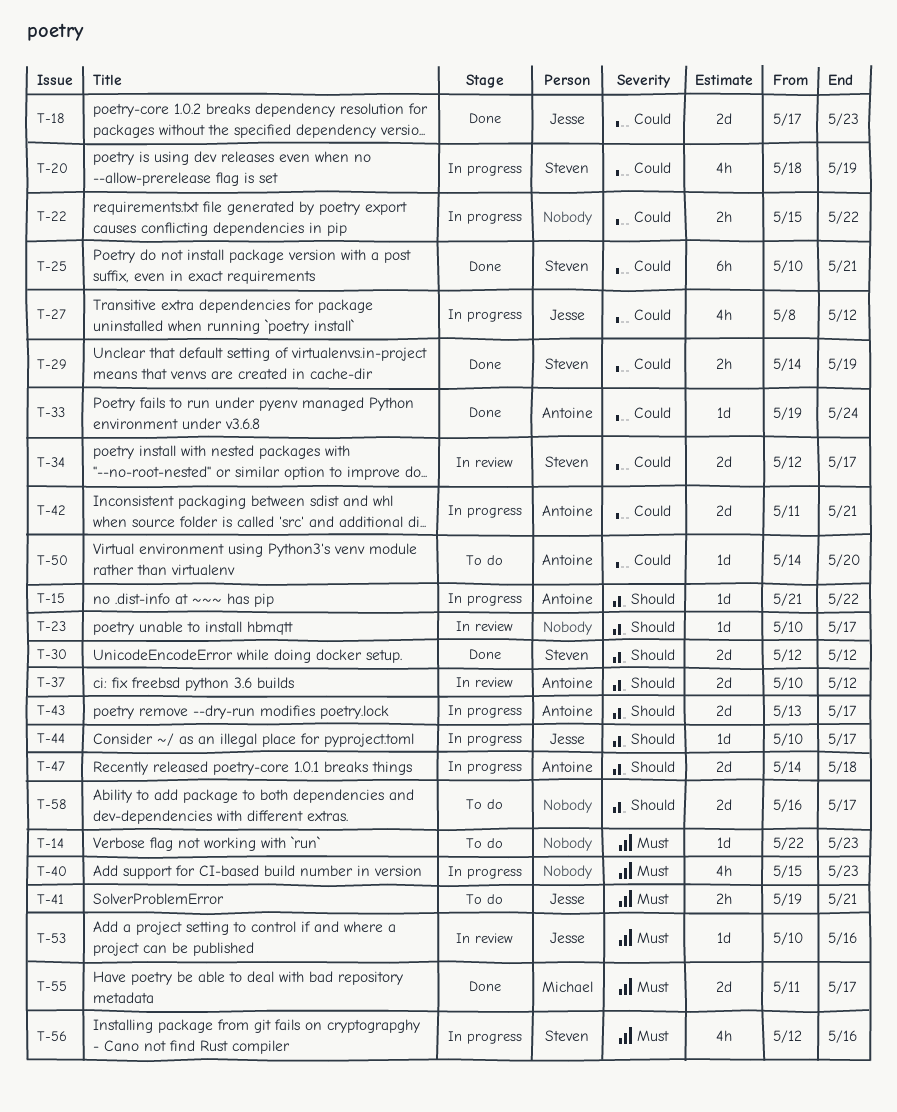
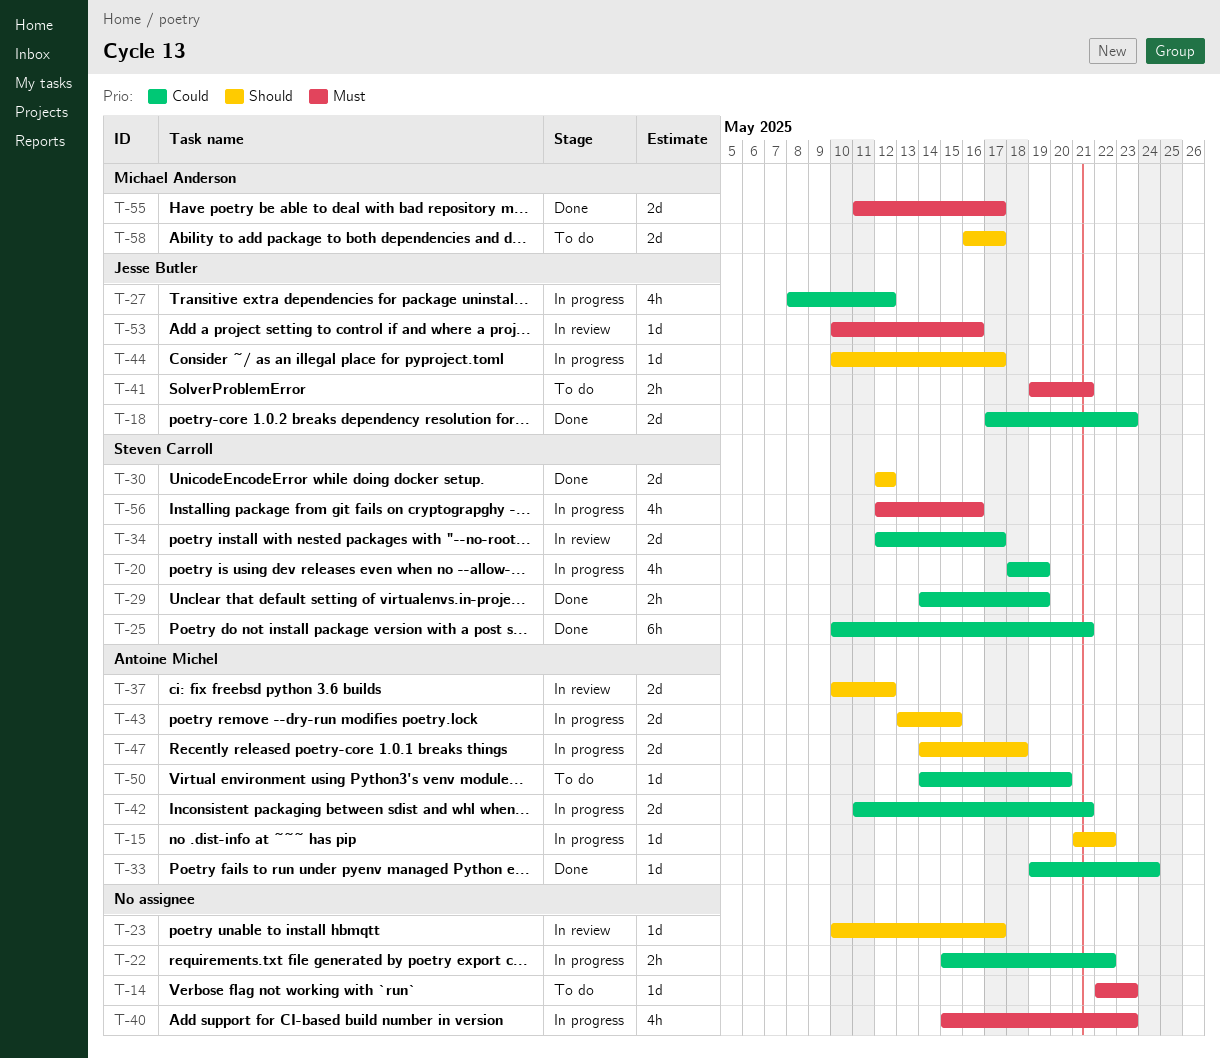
T-43, due: May 17 -> May 15
T-58, owner: none -> Michael Anderson

